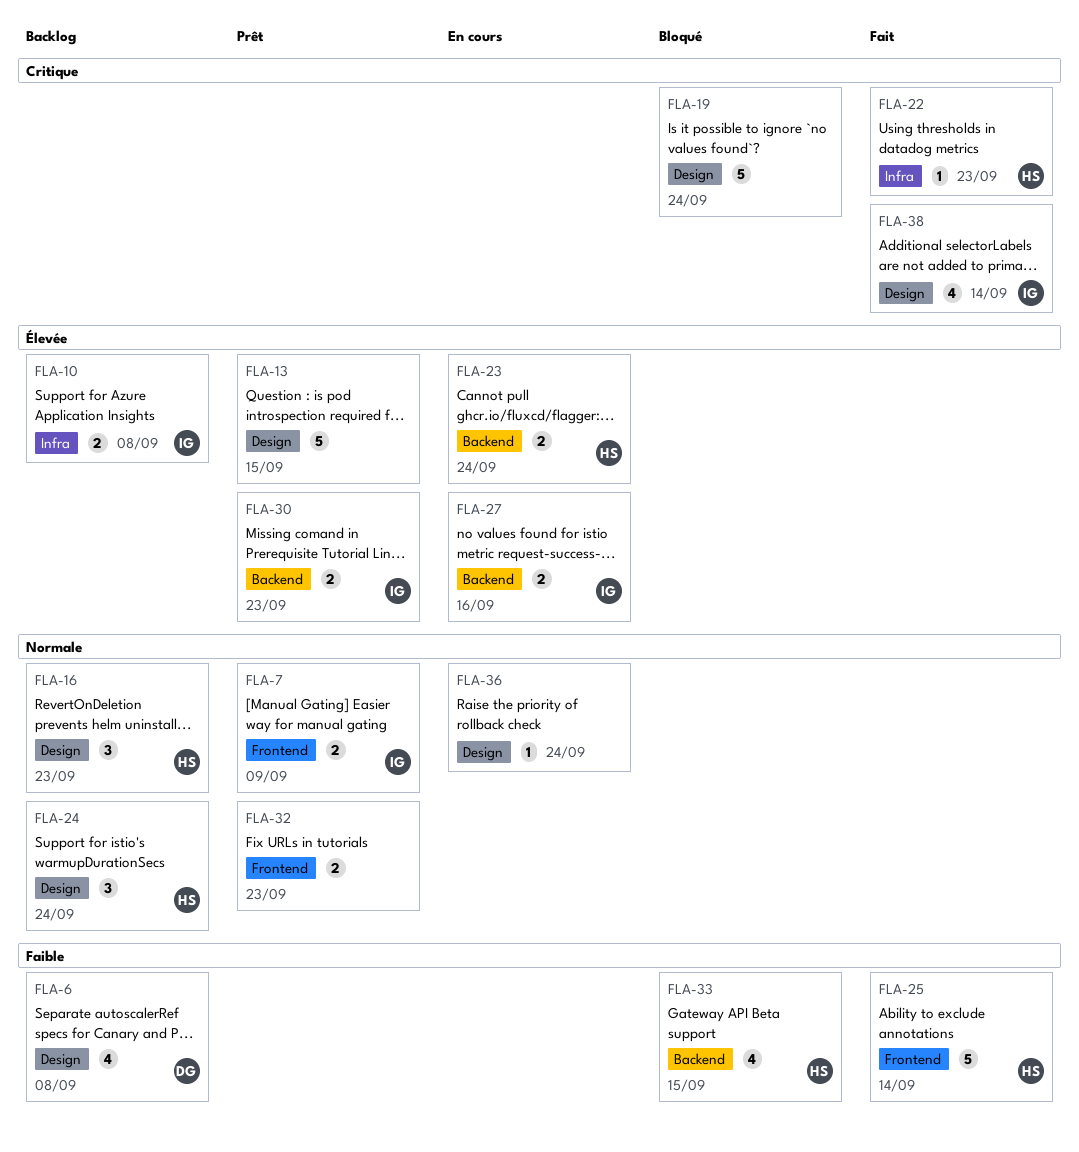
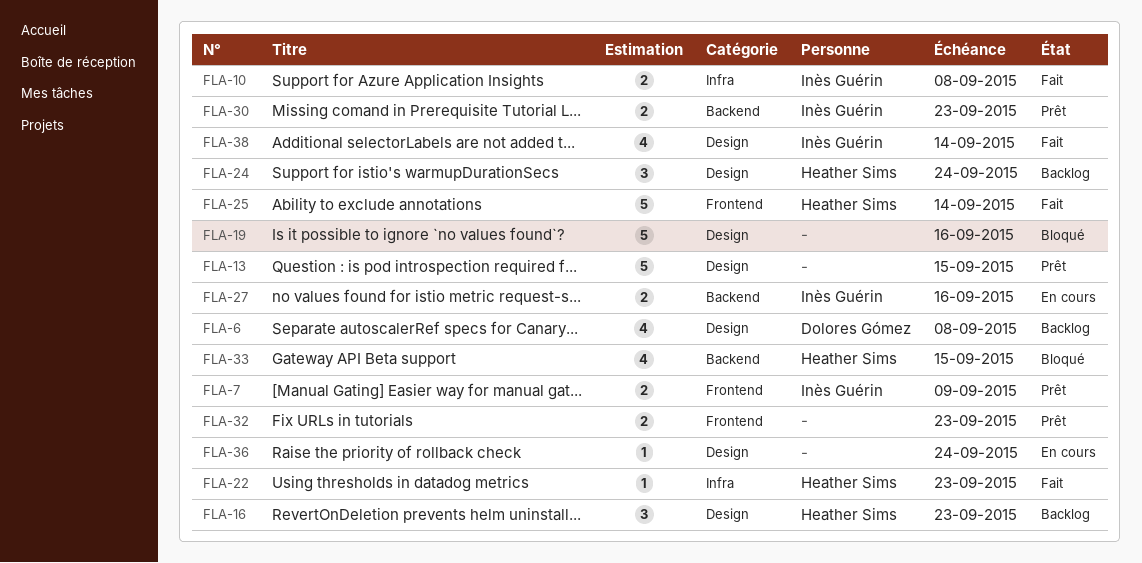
FLA-10, status: Backlog -> Fait
FLA-19, due: Sep 24 -> Sep 16
FLA-23: present -> none

